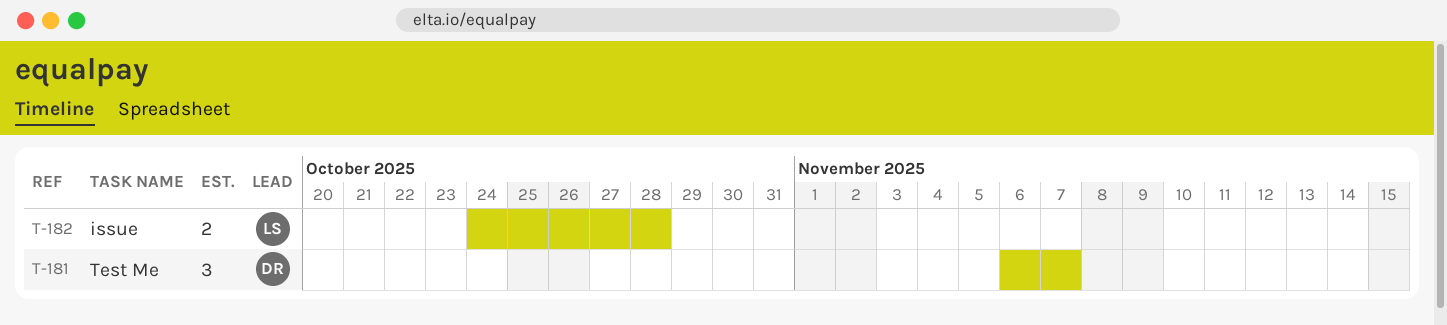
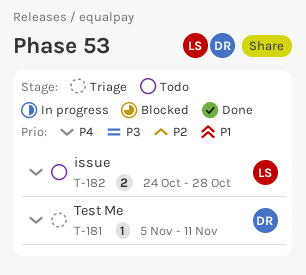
T-181, estimate: 3 -> 1
T-181, start: Nov 6 -> Nov 5
T-181, due: Nov 7 -> Nov 11

